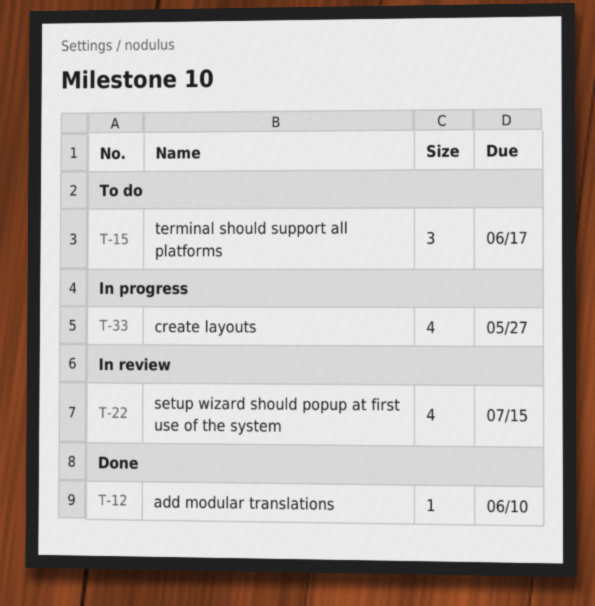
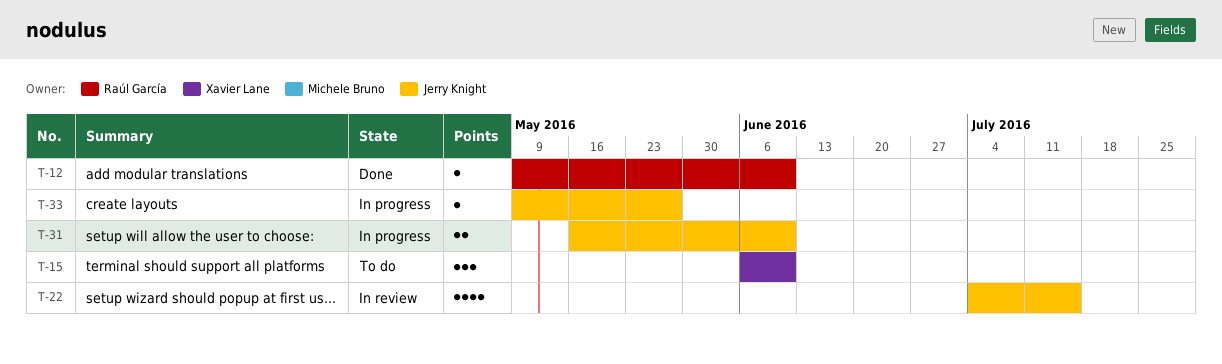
T-15, due: Jun 17 -> Jun 10
T-31: none -> present
T-33, estimate: 4 -> 1

